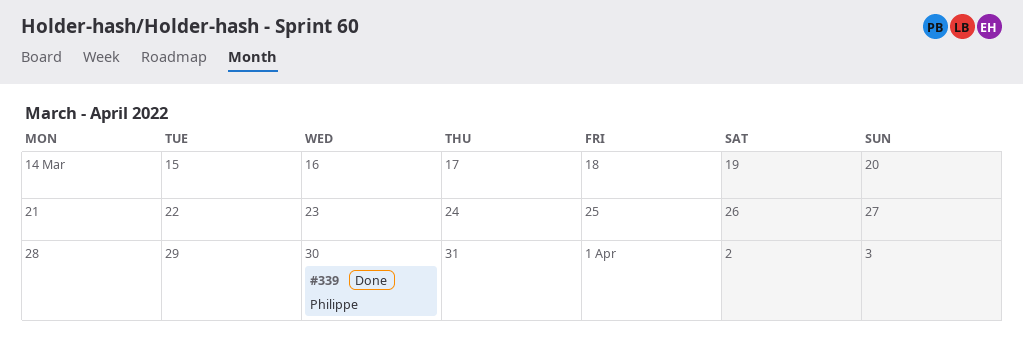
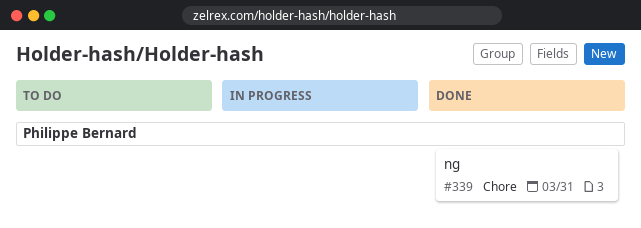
#339, due: Mar 30 -> Mar 31

